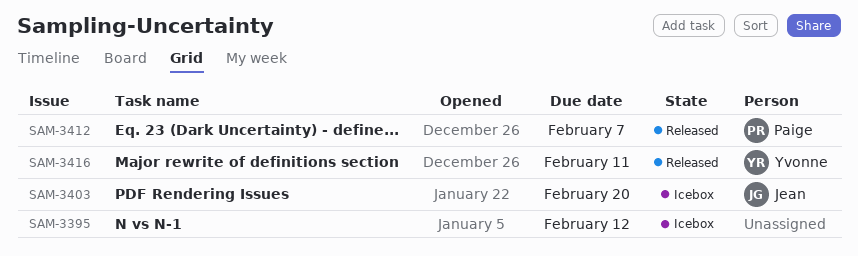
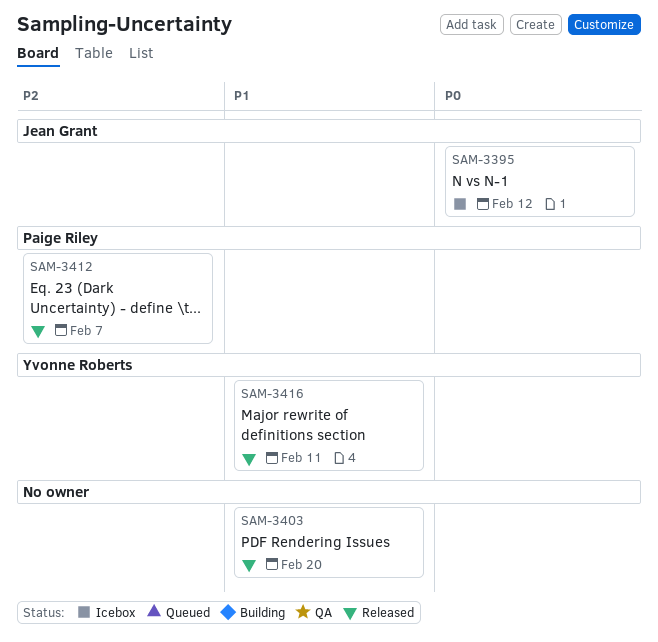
SAM-3395, owner: none -> Jean Grant
SAM-3403, status: Icebox -> Released
SAM-3403, owner: Jean Grant -> none

